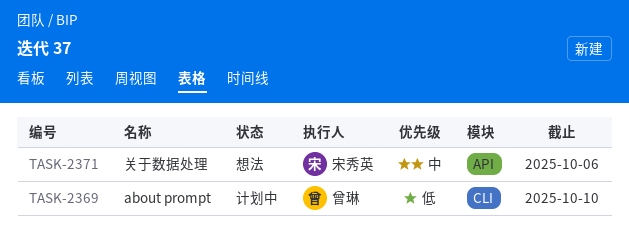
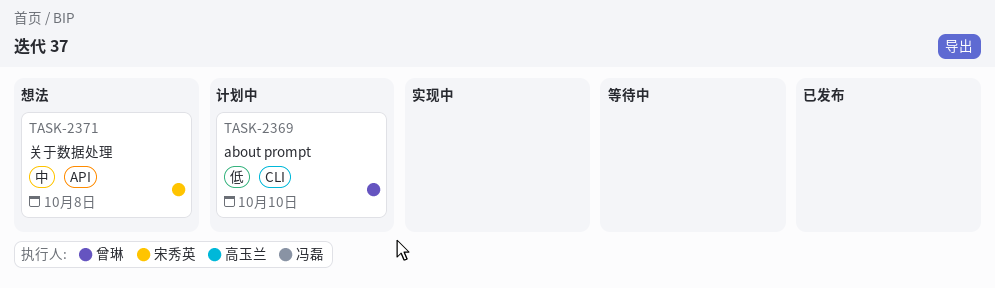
TASK-2371, due: Oct 6 -> Oct 8

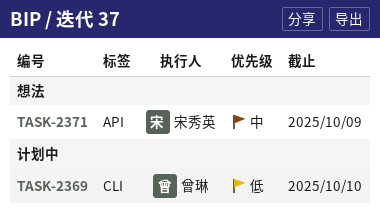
TASK-2371, due: Oct 8 -> Oct 9

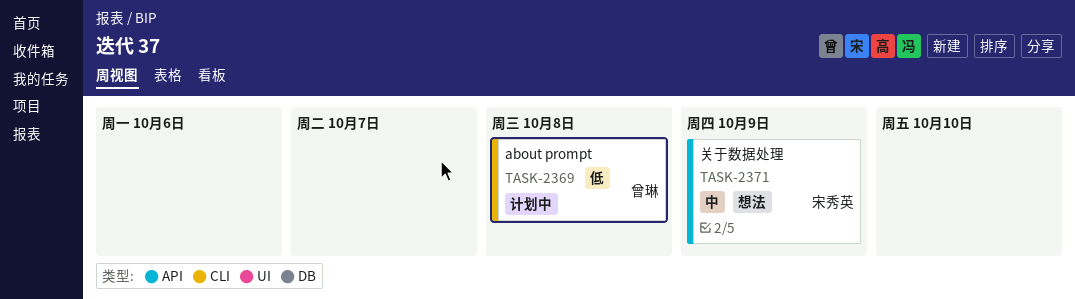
TASK-2369, due: Oct 10 -> Oct 8

